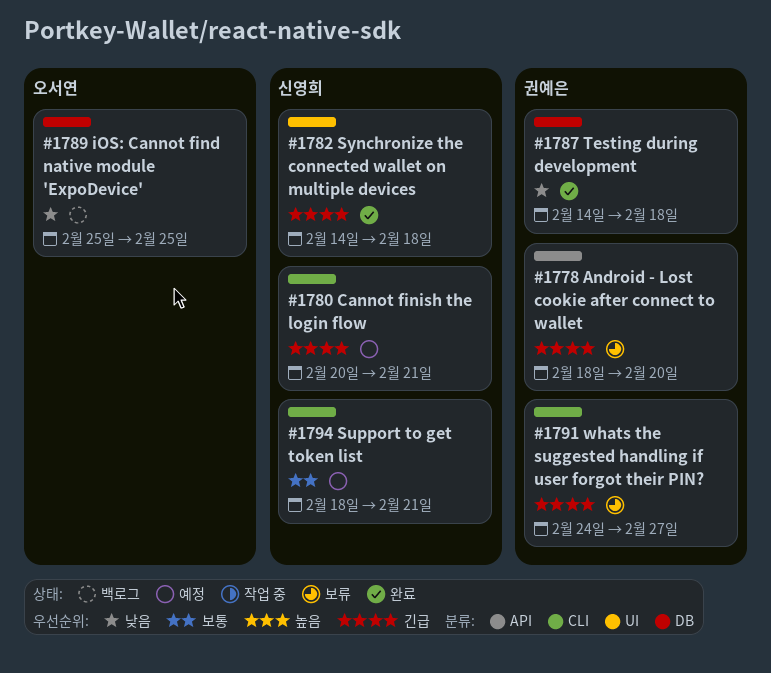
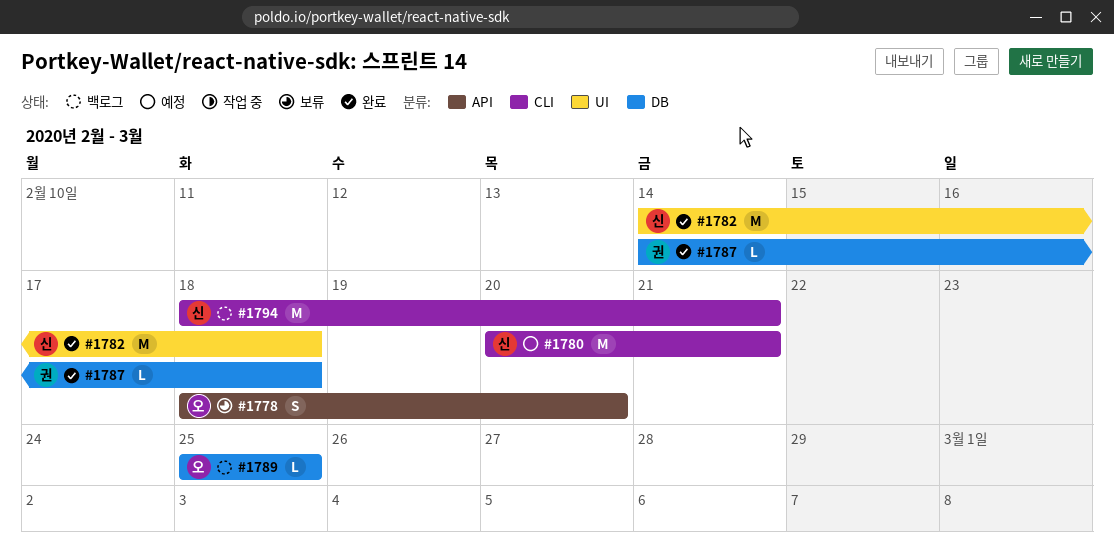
#1778, owner: 권예은 -> 오서연
#1791: present -> none
#1794, status: 예정 -> 백로그

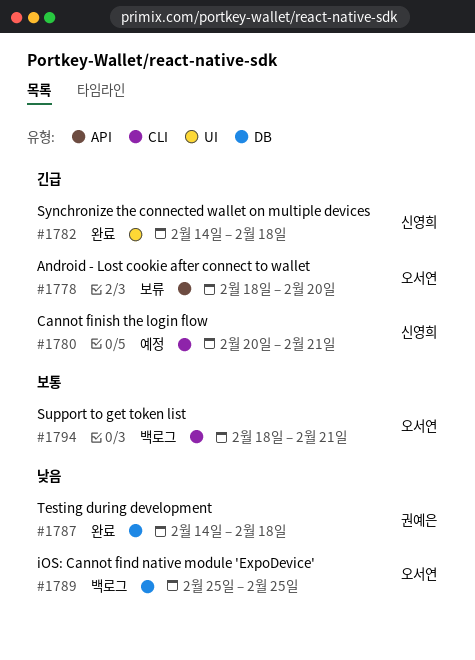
#1794, owner: 신영희 -> 오서연

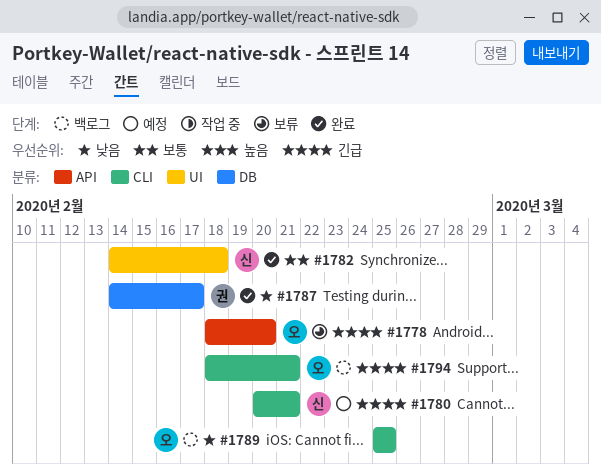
#1782, priority: 긴급 -> 보통
#1787, due: Feb 18 -> Feb 17
#1789, label: DB -> CLI
#1794, priority: 보통 -> 긴급

